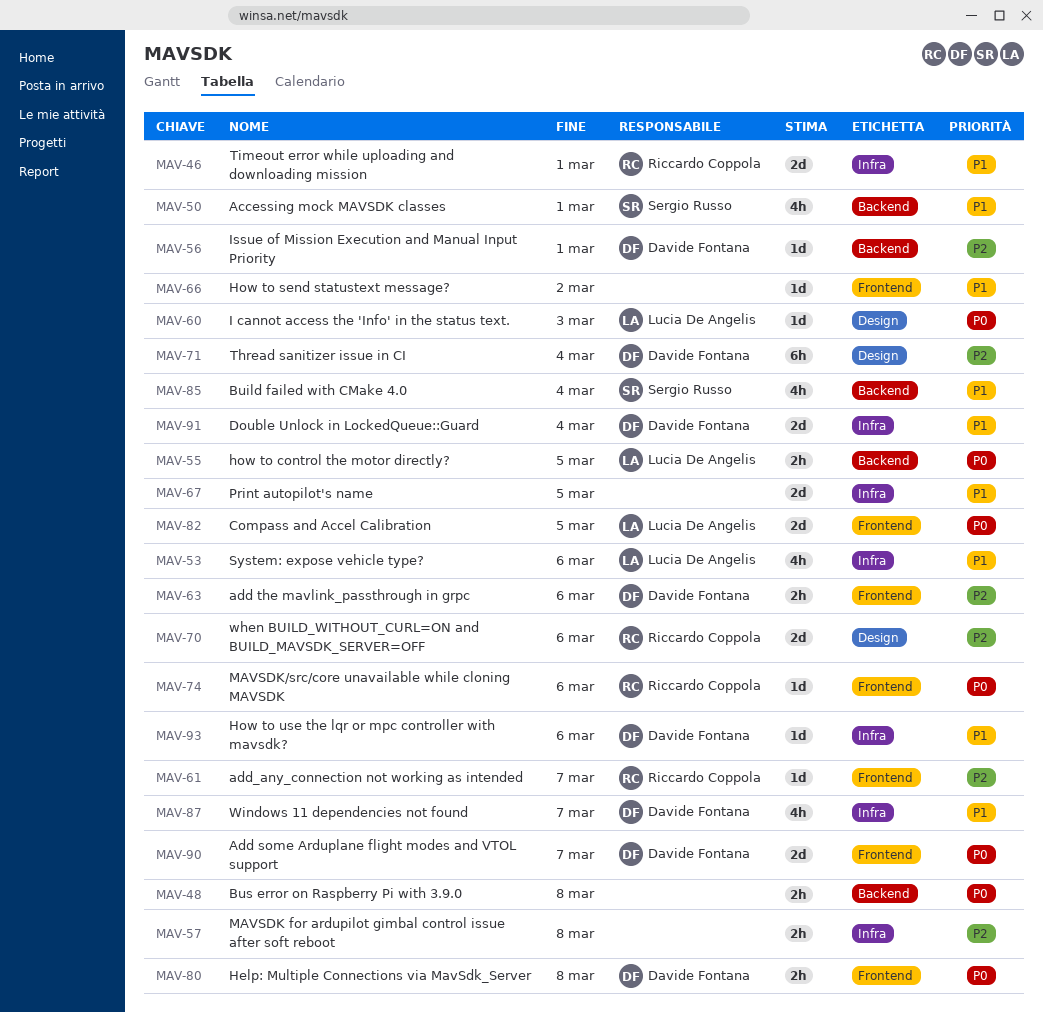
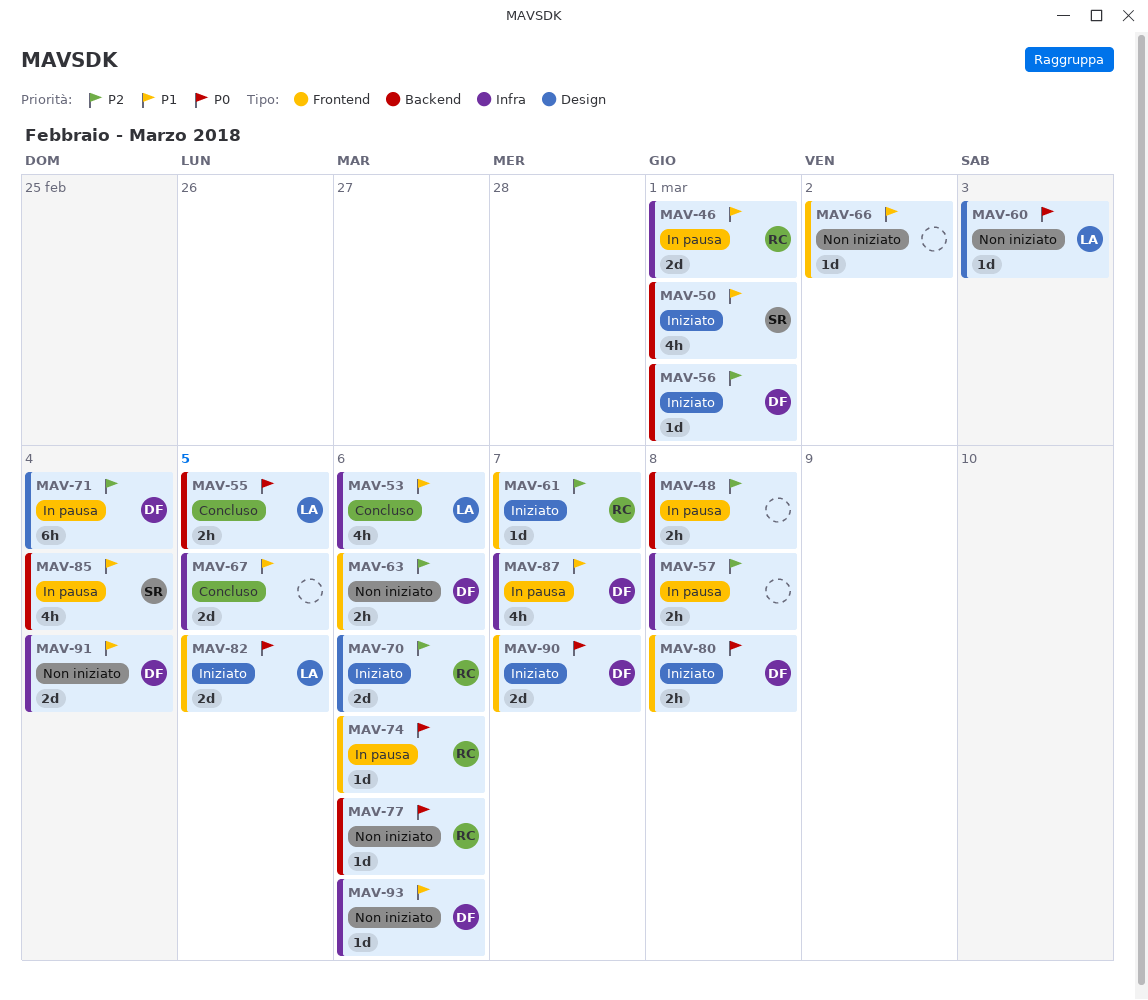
MAV-48, priority: P0 -> P2
MAV-77: none -> present

